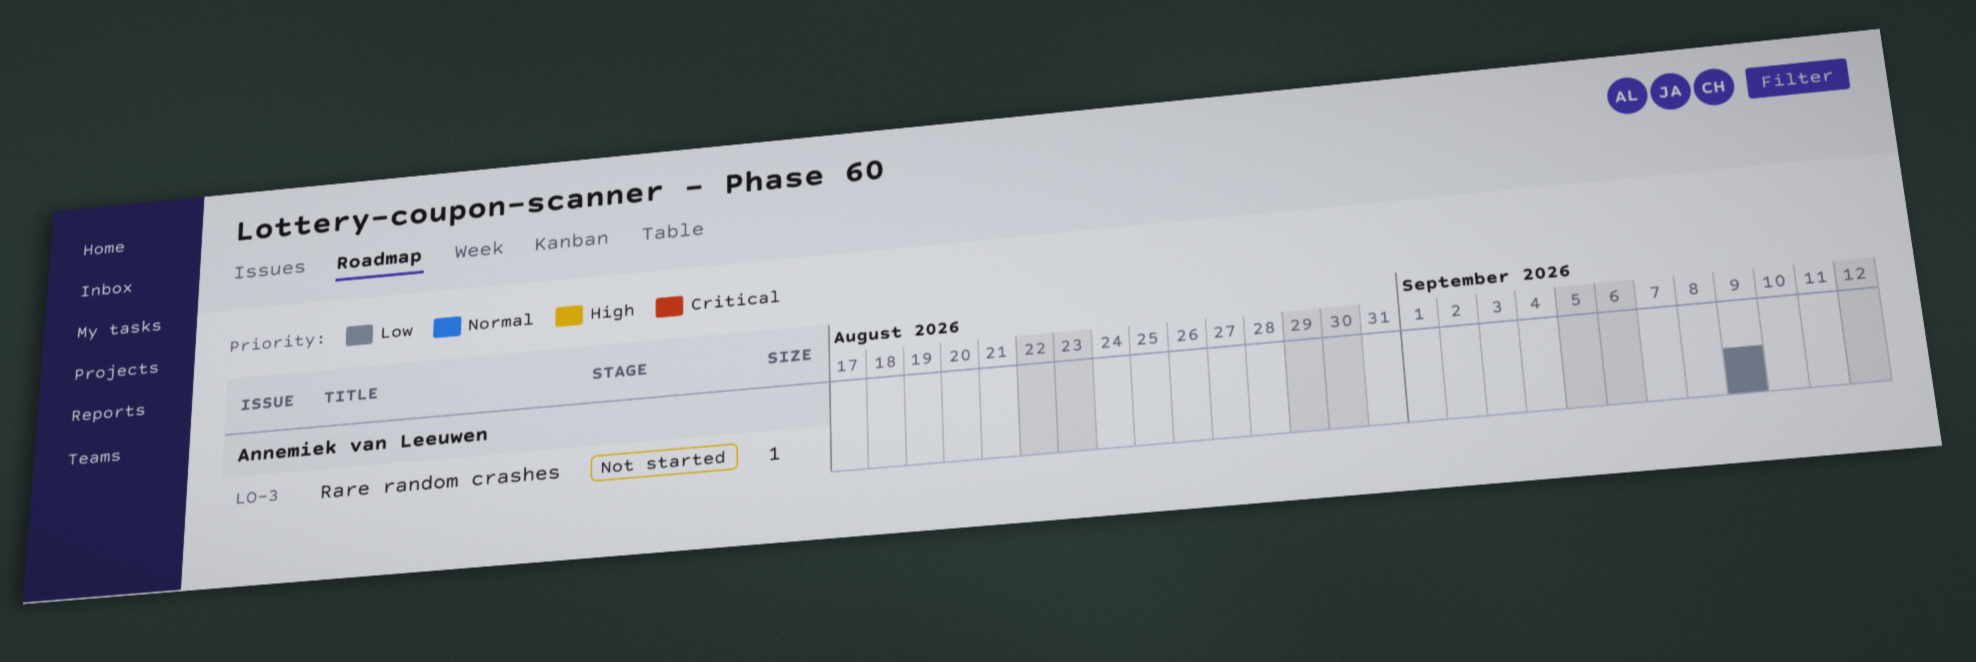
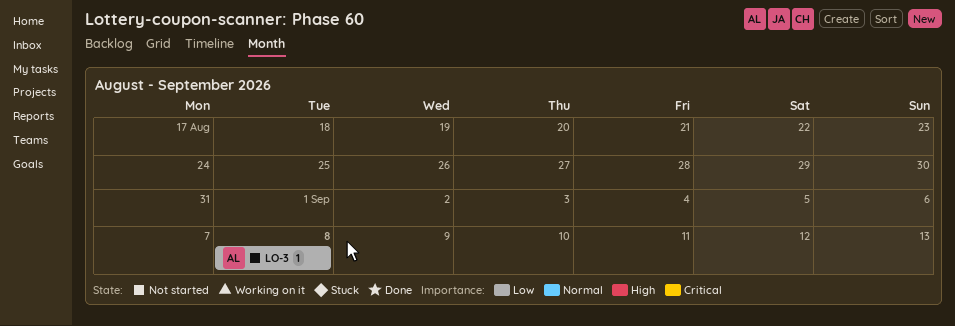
LO-3, start: Sep 9 -> Sep 8
LO-3, due: Sep 9 -> Sep 8

